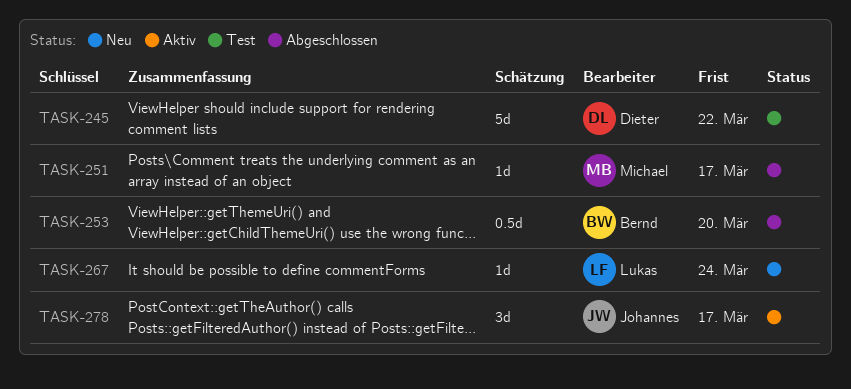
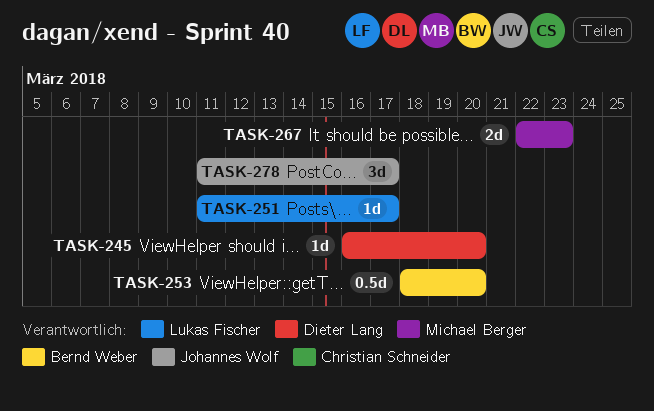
TASK-245, estimate: 5d -> 1d
TASK-245, due: Mar 22 -> Mar 20
TASK-251, owner: Michael Berger -> Lukas Fischer
TASK-267, owner: Lukas Fischer -> Michael Berger
TASK-267, estimate: 1d -> 2d
TASK-267, due: Mar 24 -> Mar 23

